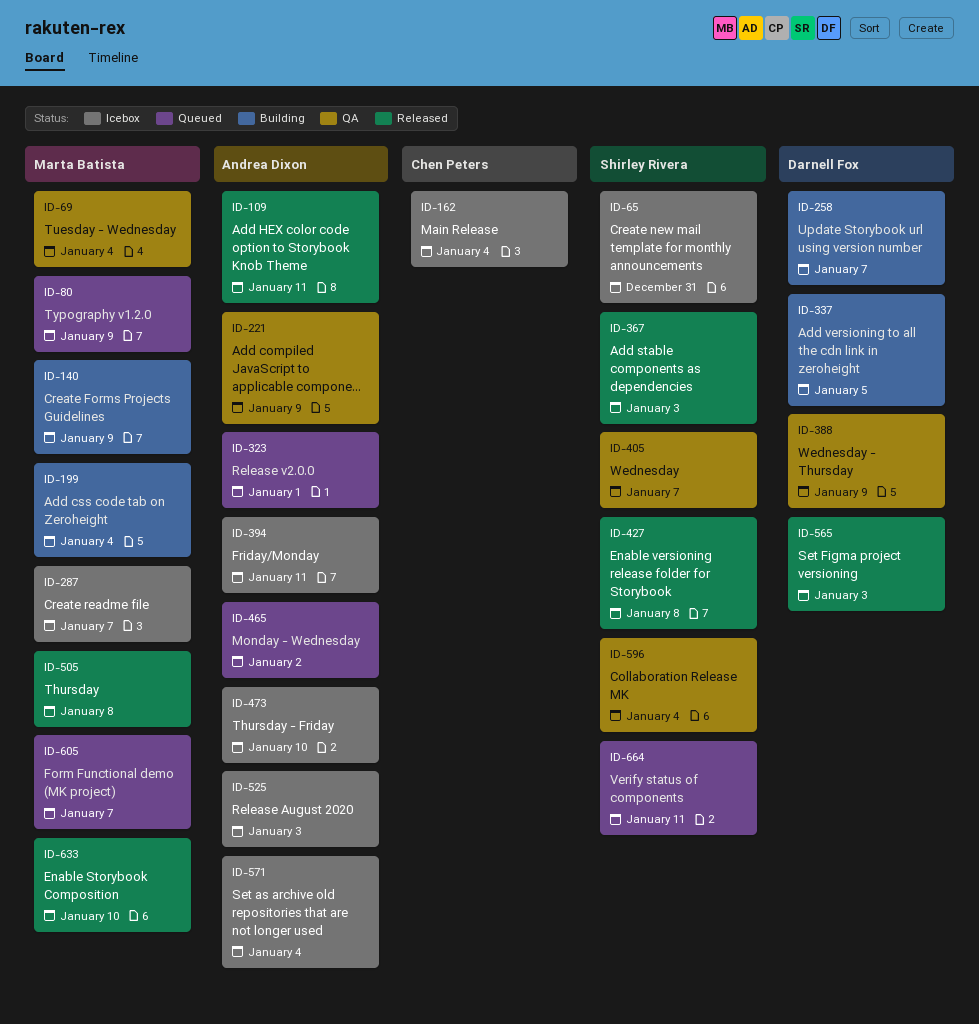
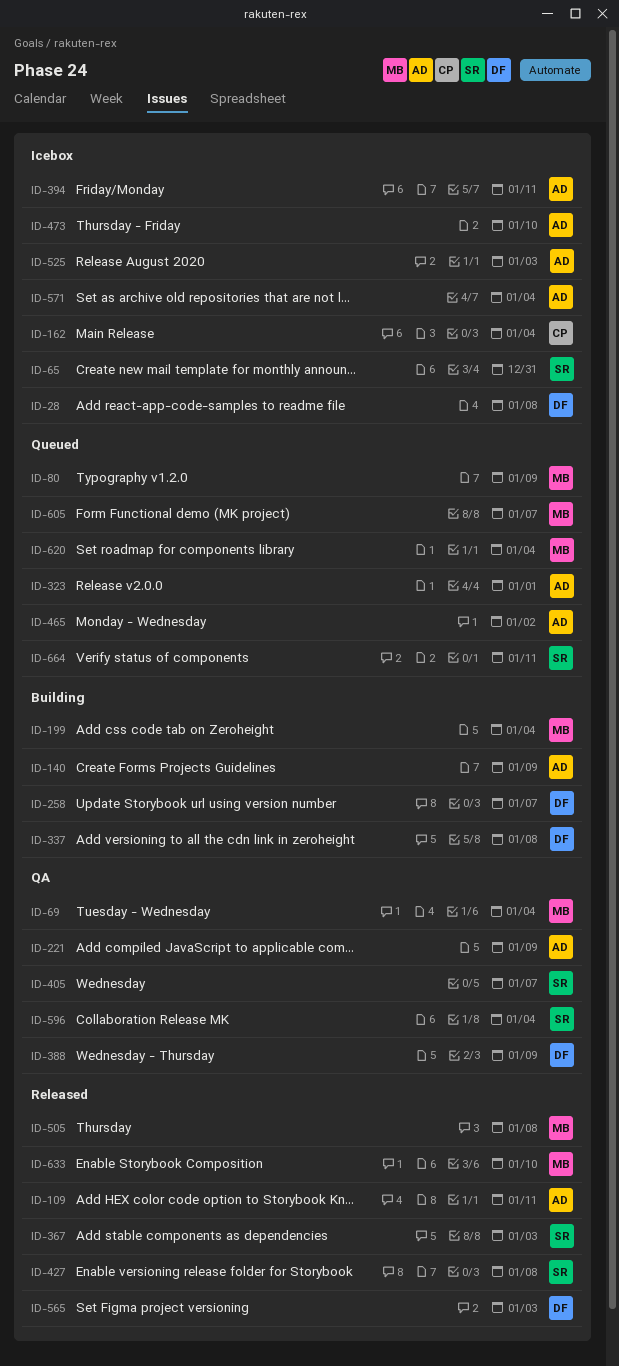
ID-28: none -> present
ID-140, owner: Marta Batista -> Andrea Dixon
ID-287: present -> none
ID-337, due: Jan 5 -> Jan 8
ID-620: none -> present

